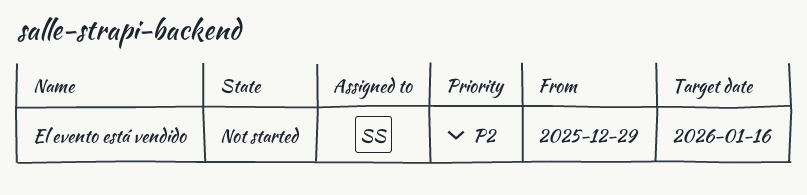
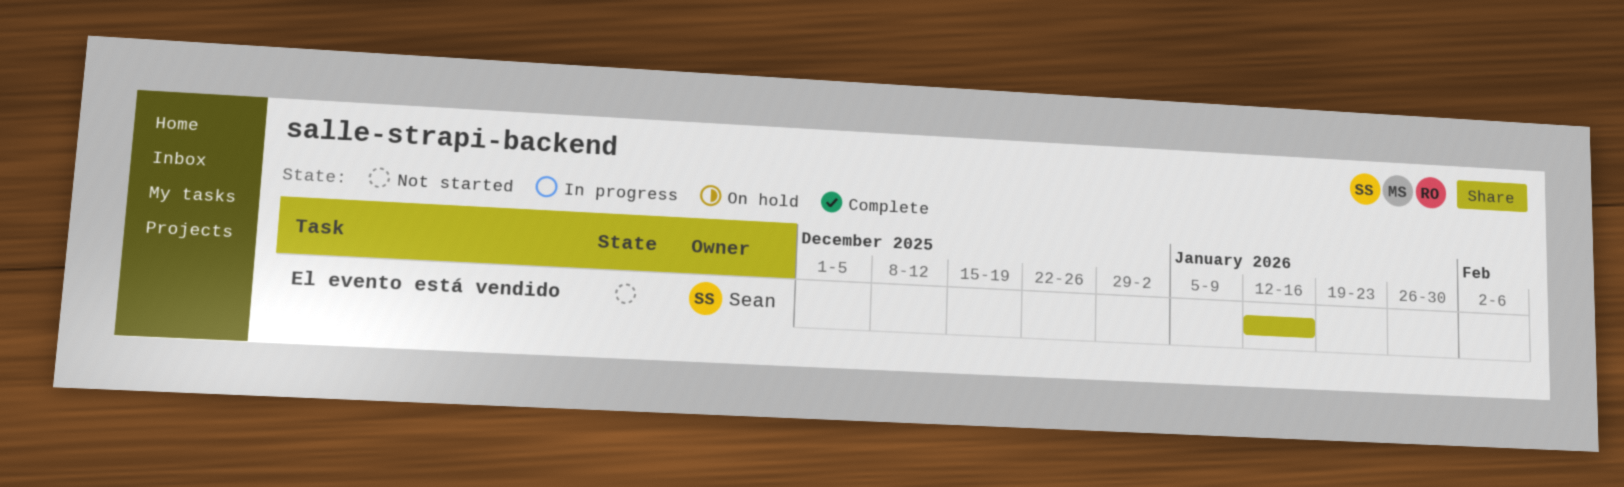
El evento está vendido, start: Dec 29 -> Jan 12

